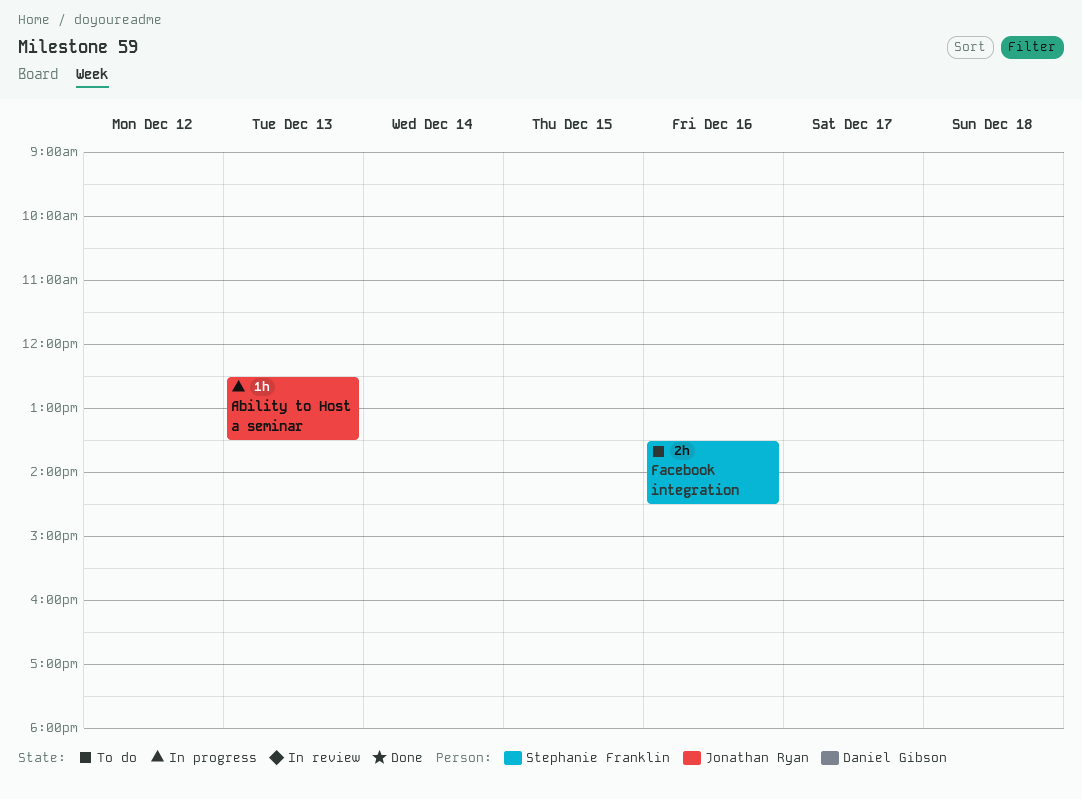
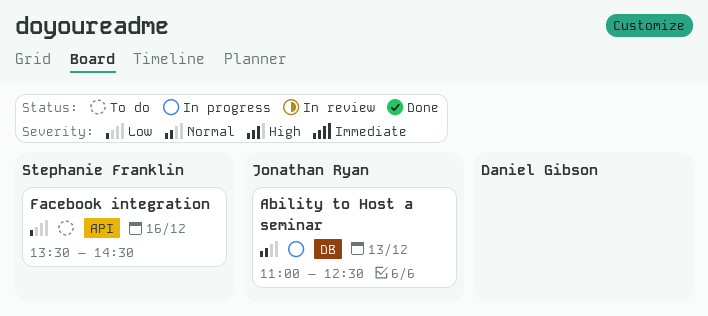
Ability to Host a seminar, begins: 12:30 -> 11:00
Ability to Host a seminar, ends: 13:30 -> 12:30

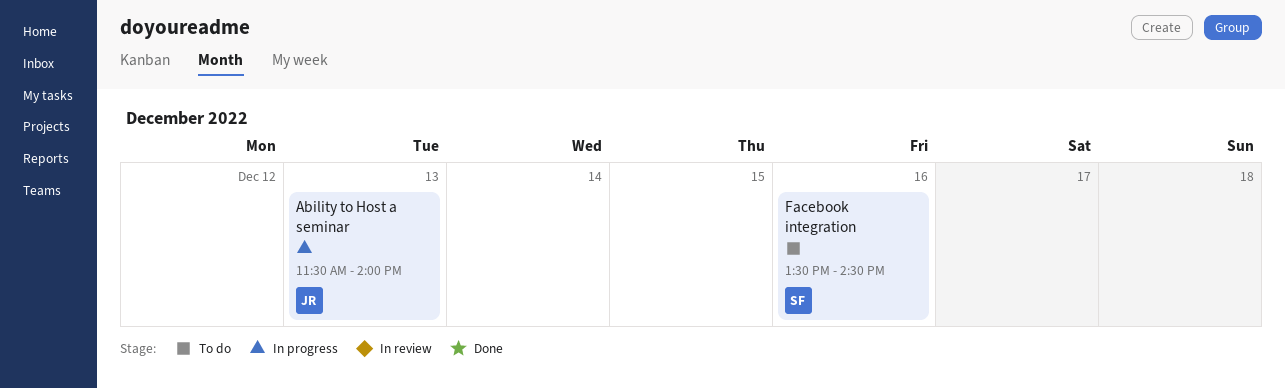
Ability to Host a seminar, begins: 11:00 -> 11:30
Ability to Host a seminar, ends: 12:30 -> 14:00

